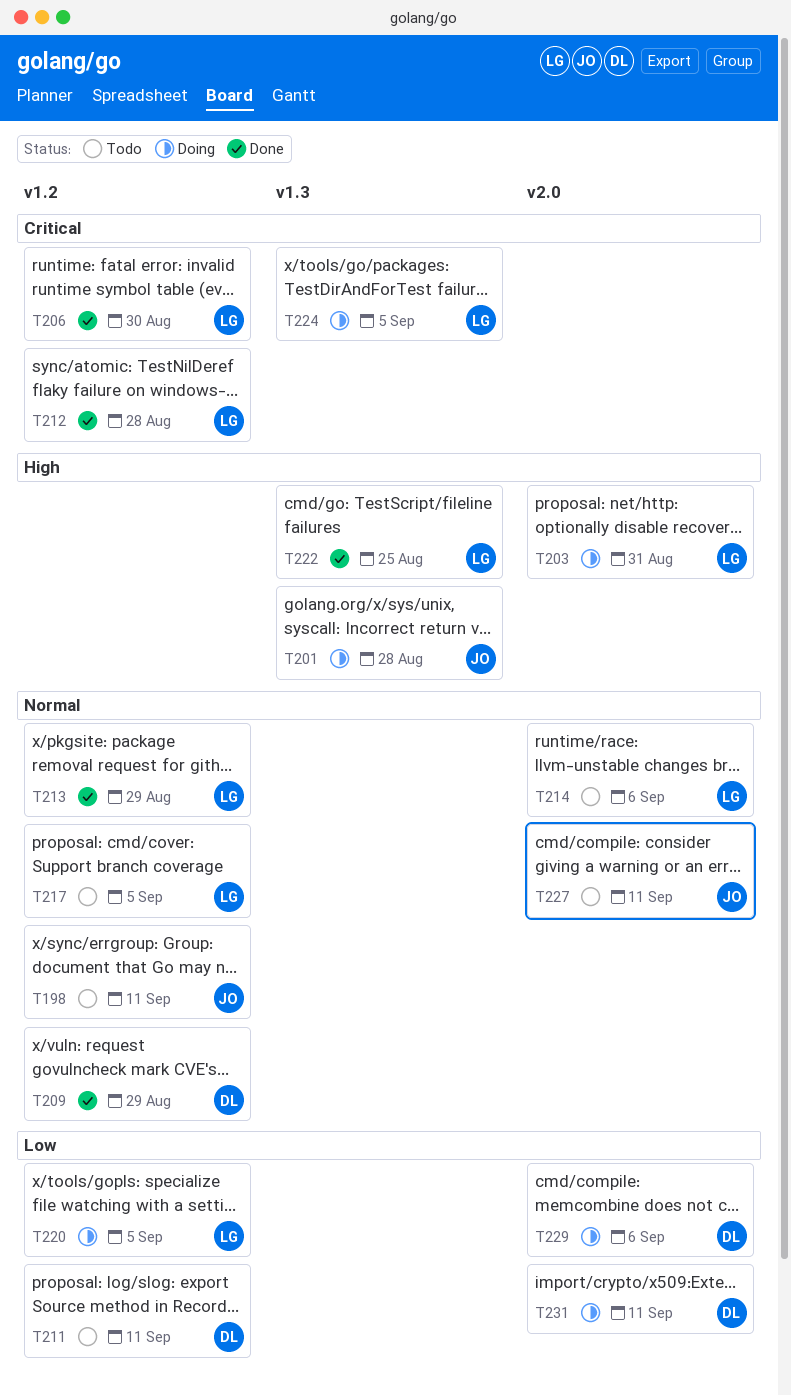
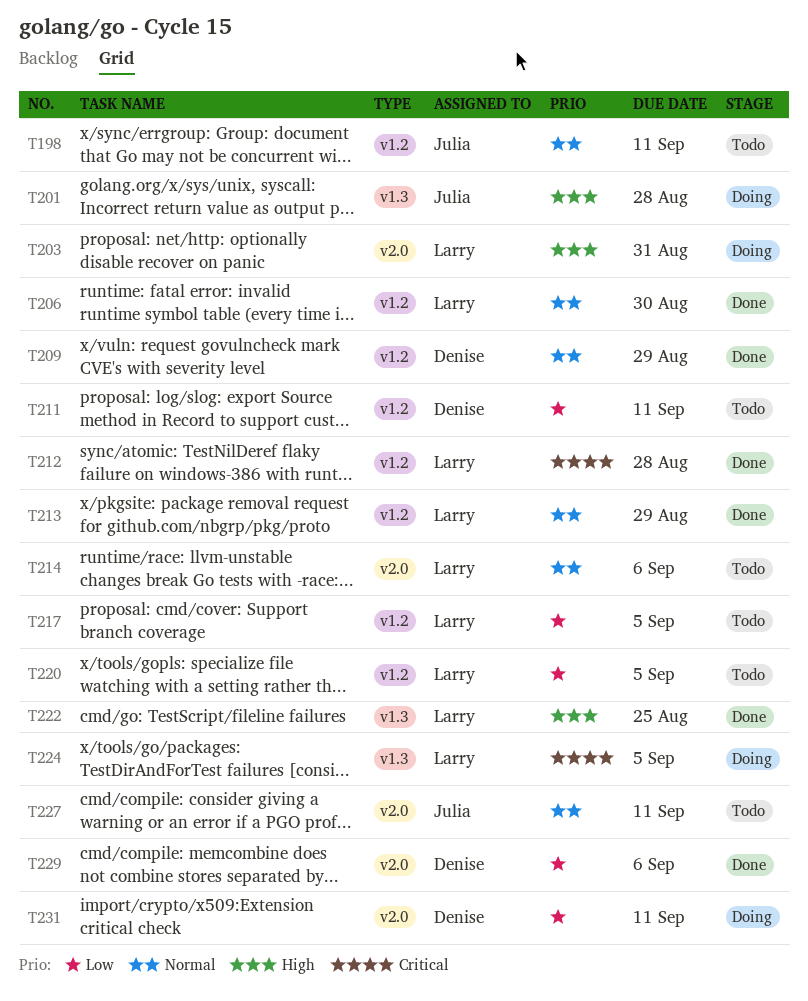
T206, priority: Critical -> Normal
T217, priority: Normal -> Low
T220, status: Doing -> Todo
T229, status: Doing -> Done

